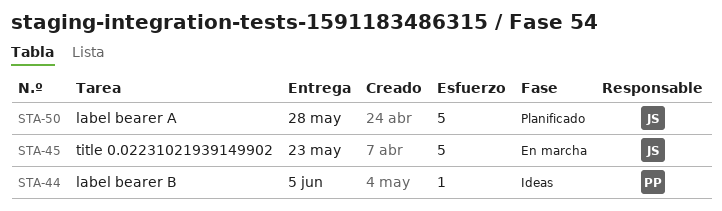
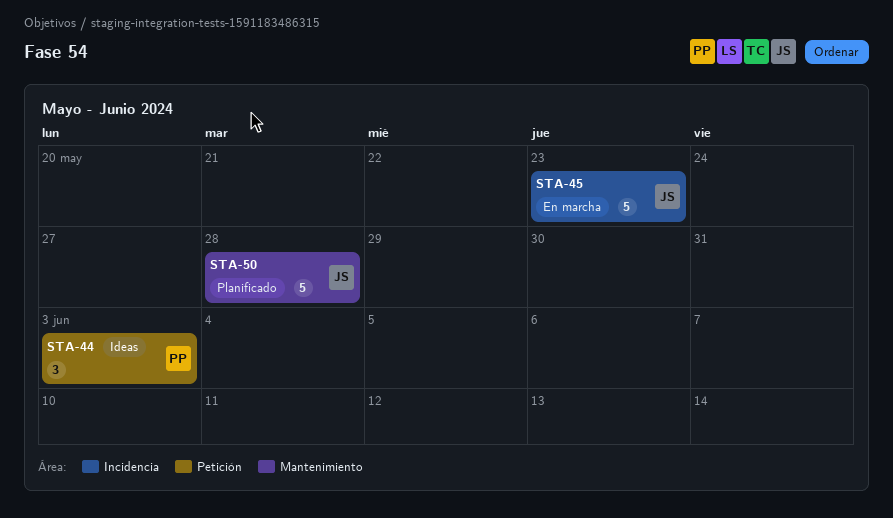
STA-44, estimate: 1 -> 3
STA-44, due: Jun 5 -> Jun 3

